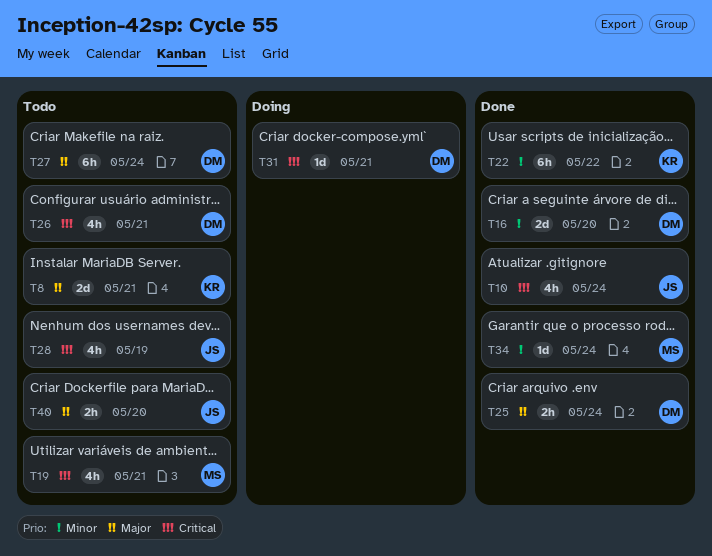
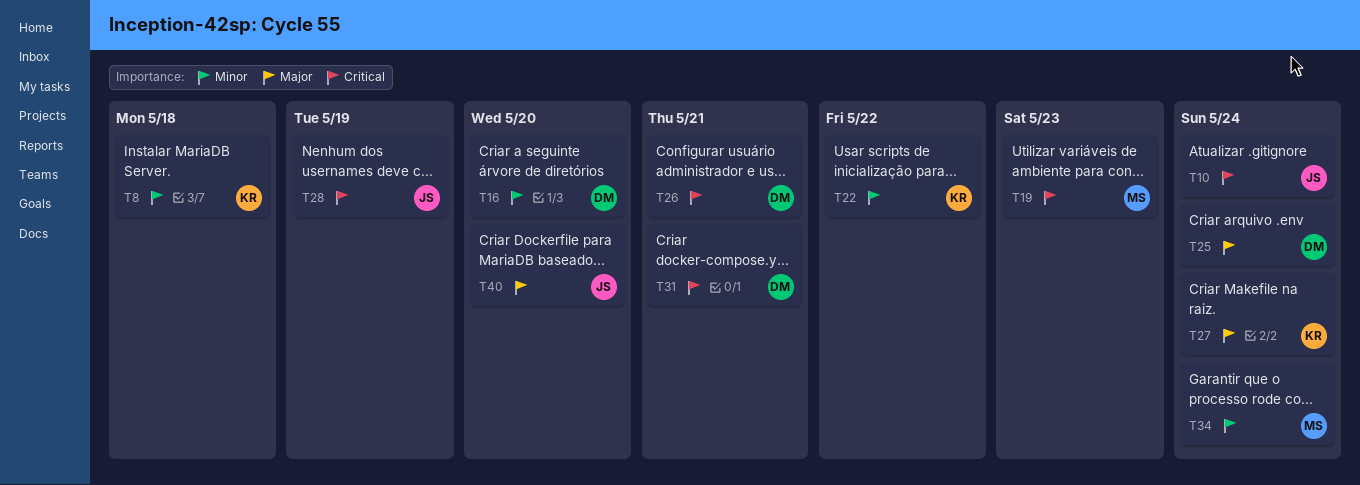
T8, priority: Major -> Minor
T8, due: May 21 -> May 18
T19, due: May 21 -> May 23
T27, owner: DM -> KR

